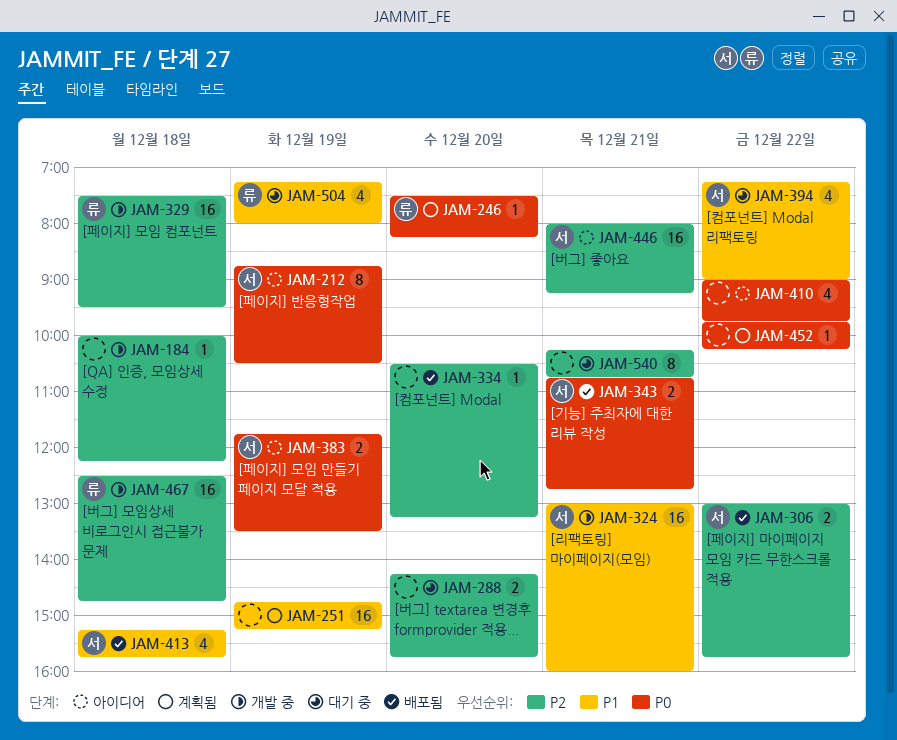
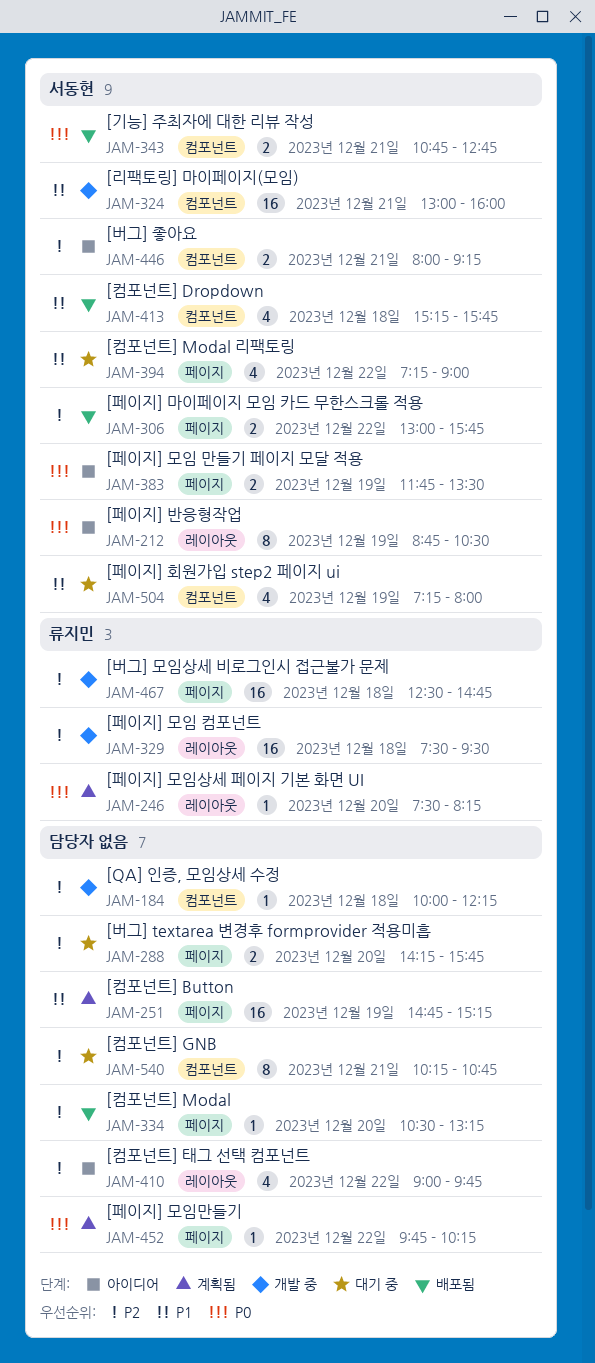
JAM-410, priority: P0 -> P2
JAM-446, estimate: 16 -> 2
JAM-504, owner: 류지민 -> 서동현

